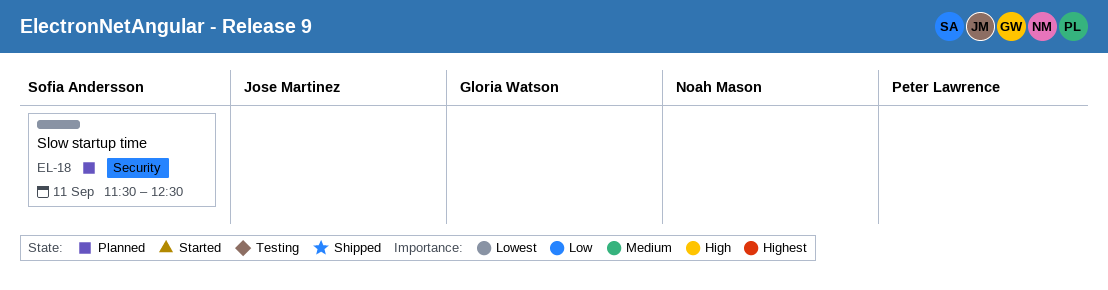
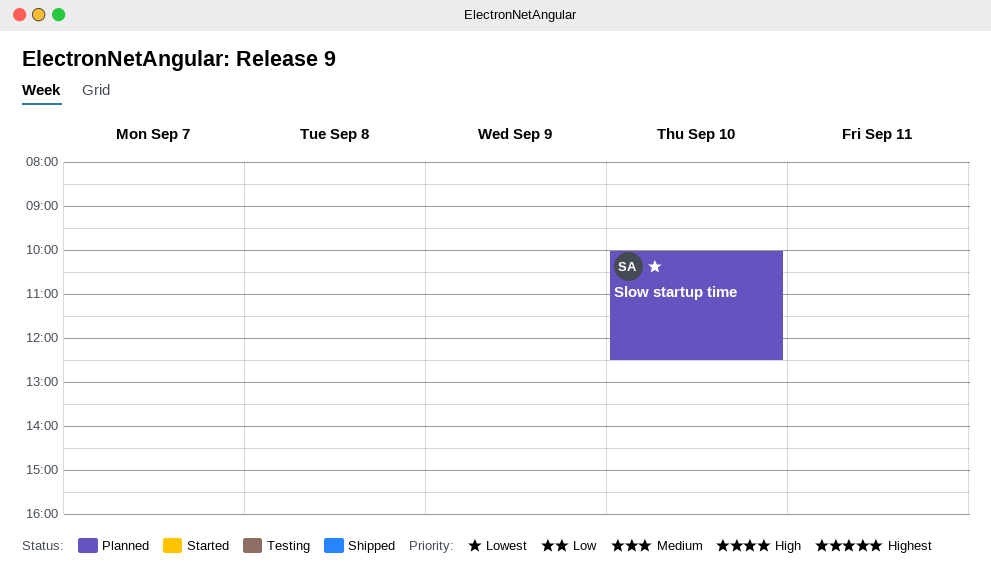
Slow startup time, day: Sep 11 -> Sep 10
Slow startup time, begins: 11:30 -> 10:00

